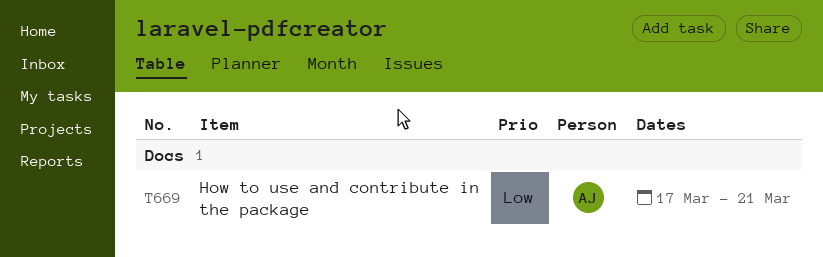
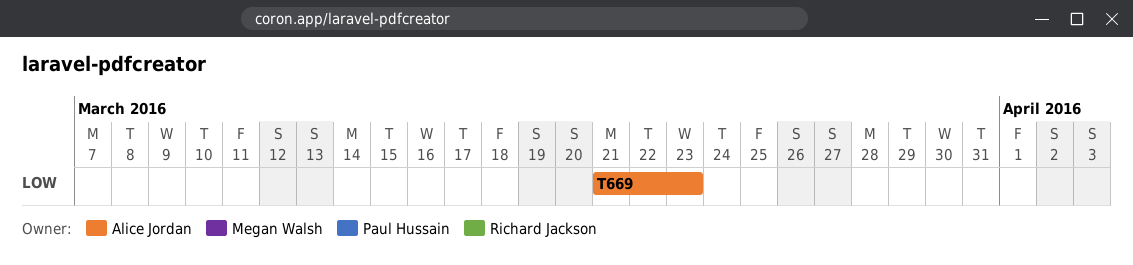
T669, start: Mar 17 -> Mar 21
T669, due: Mar 21 -> Mar 23

